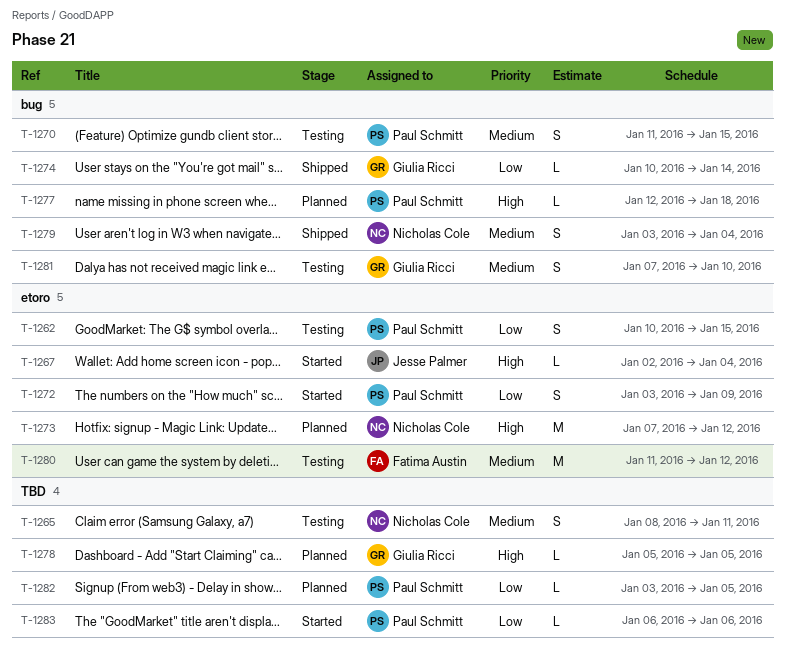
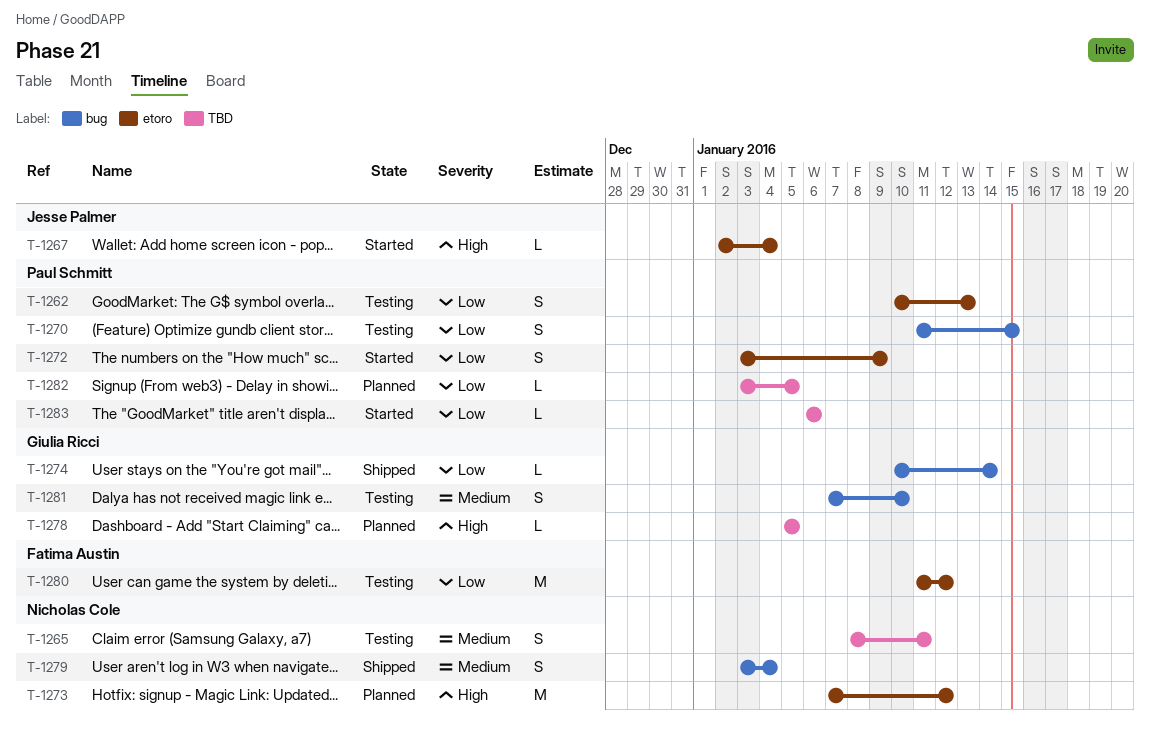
T-1262, due: Jan 15 -> Jan 13
T-1270, priority: Medium -> Low
T-1277: present -> none
T-1280, priority: Medium -> Low

